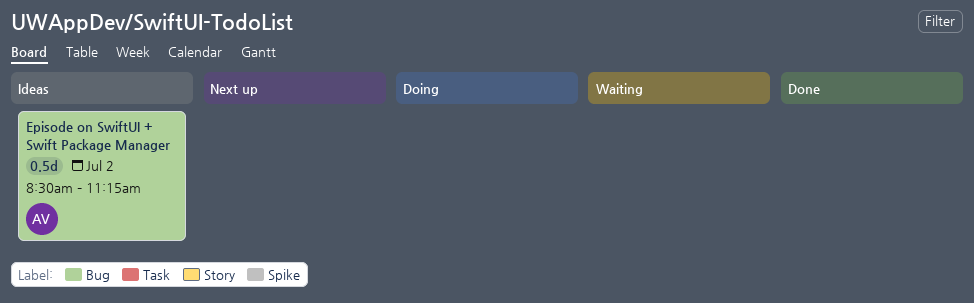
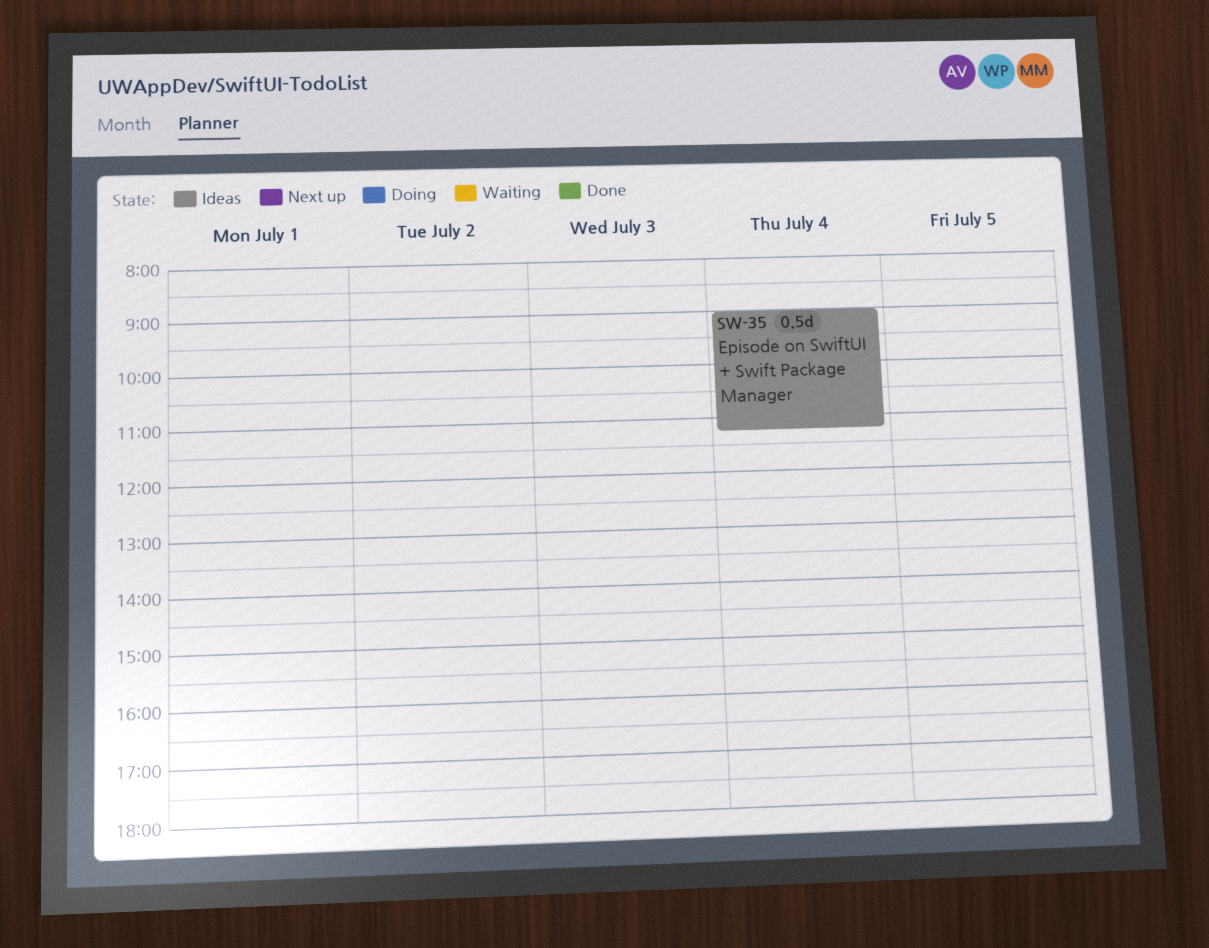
Episode on SwiftUI + Swift Package Manager, day: Jul 2 -> Jul 4
Episode on SwiftUI + Swift Package Manager, begins: 08:30 -> 09:00

